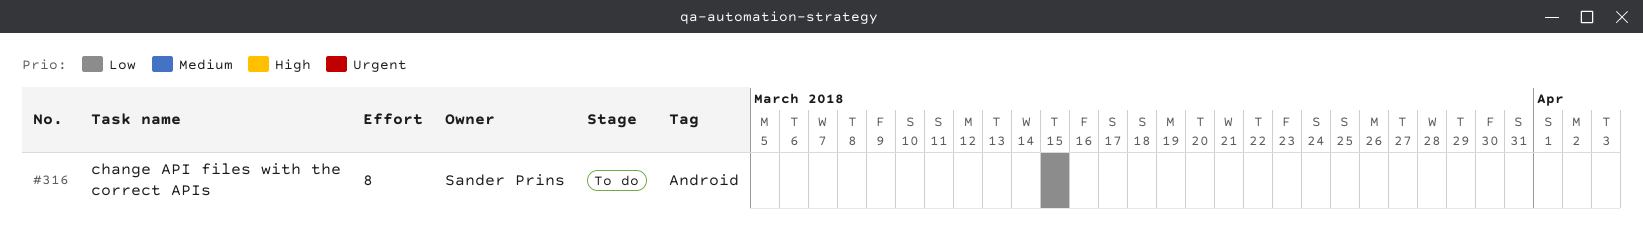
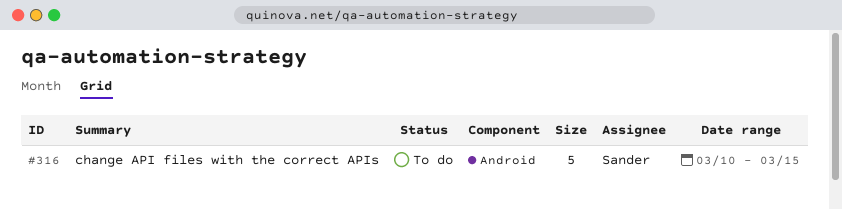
#316, estimate: 8 -> 5
#316, start: Mar 15 -> Mar 10

